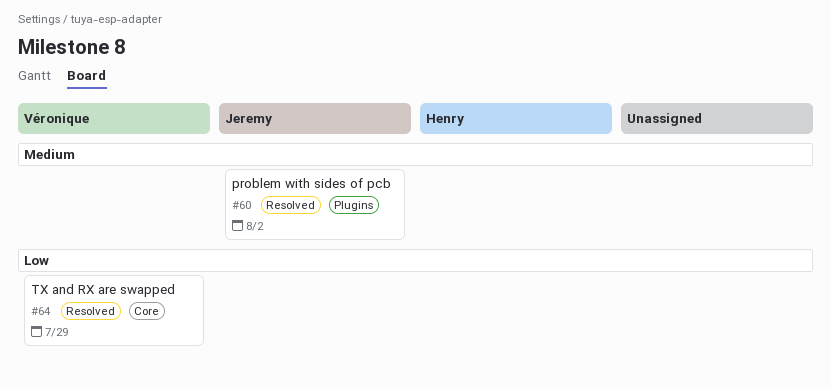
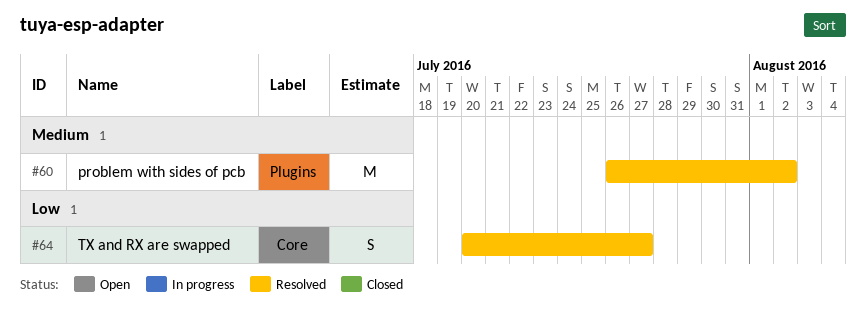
#64, due: Jul 29 -> Jul 27

